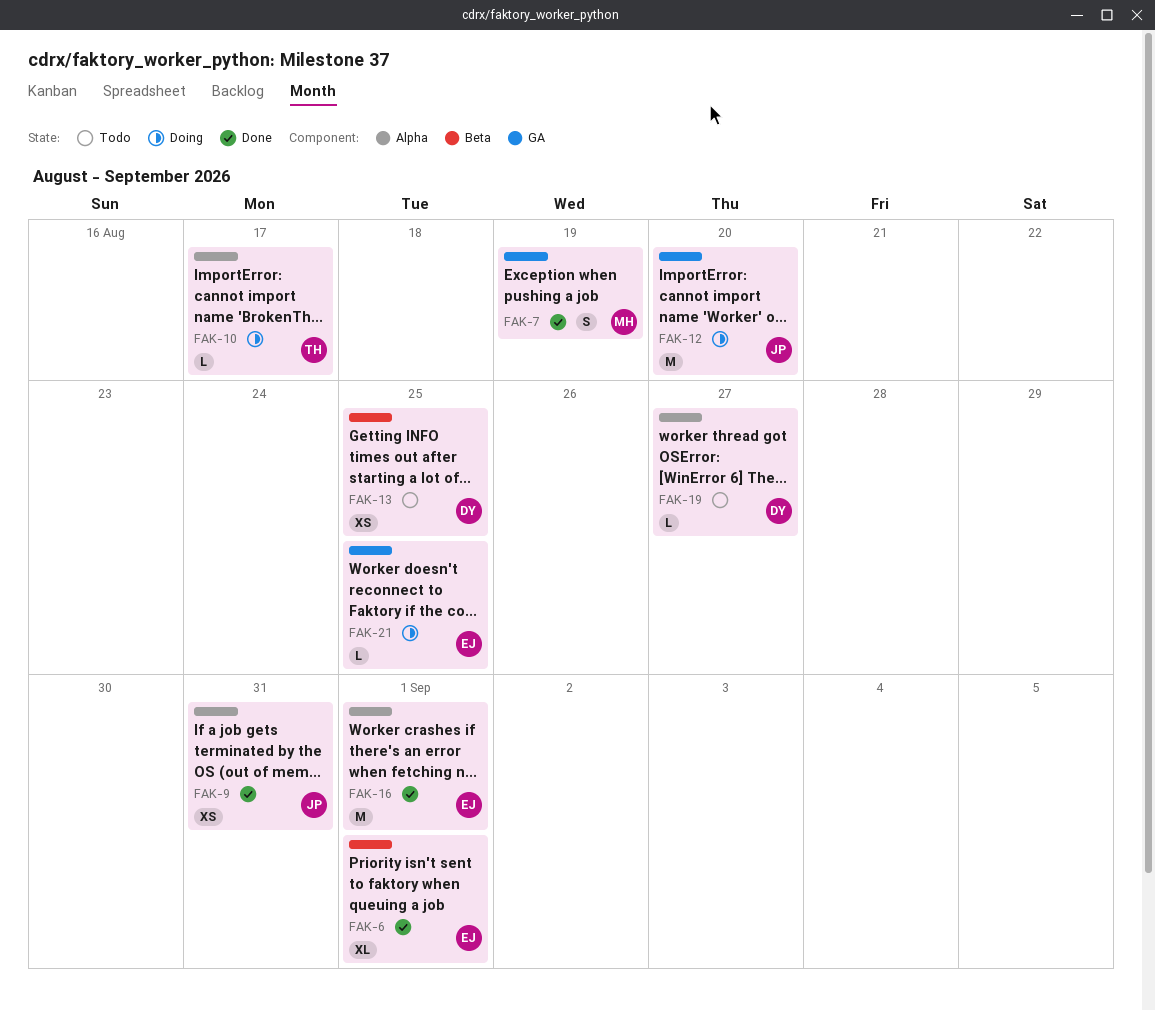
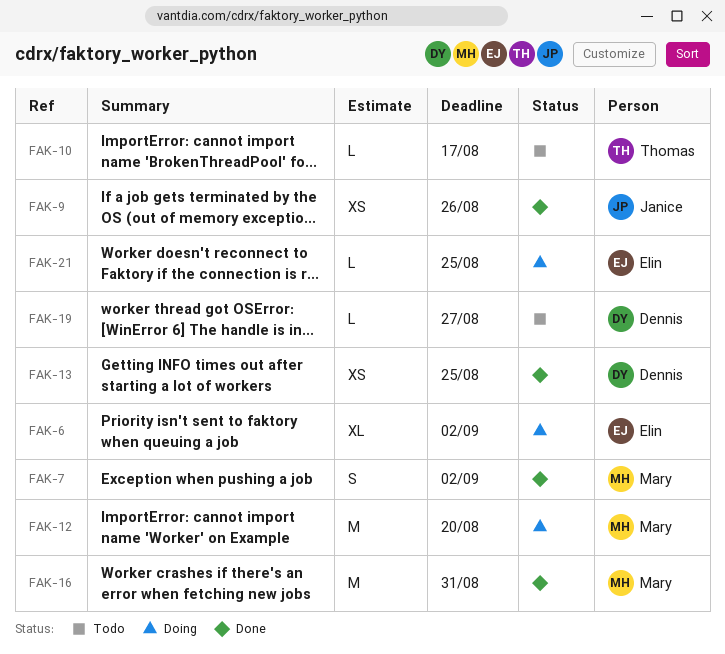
FAK-6, status: Done -> Doing
FAK-6, due: Sep 1 -> Sep 2
FAK-7, due: Aug 19 -> Sep 2
FAK-9, due: Aug 31 -> Aug 26
FAK-10, status: Doing -> Todo
FAK-12, owner: Janice -> Mary
FAK-13, status: Todo -> Done
FAK-16, owner: Elin -> Mary
FAK-16, due: Sep 1 -> Aug 31

